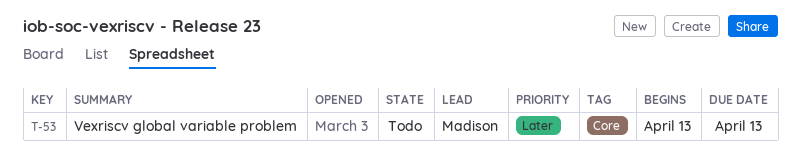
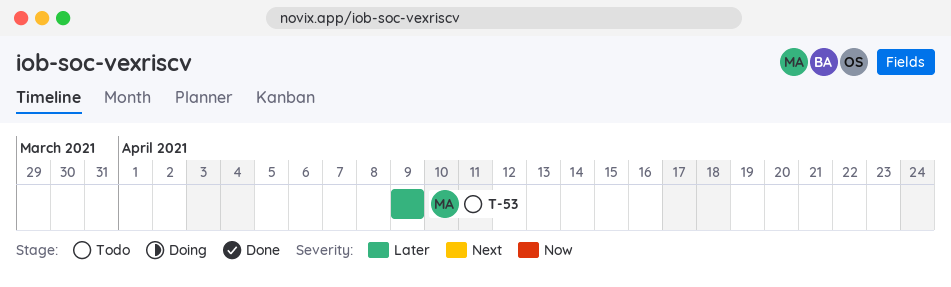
T-53, start: Apr 13 -> Apr 9
T-53, due: Apr 13 -> Apr 9

